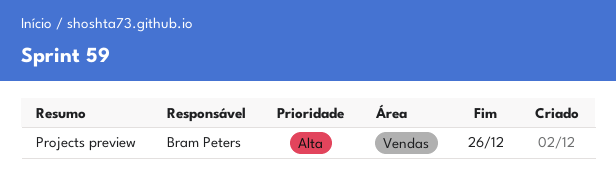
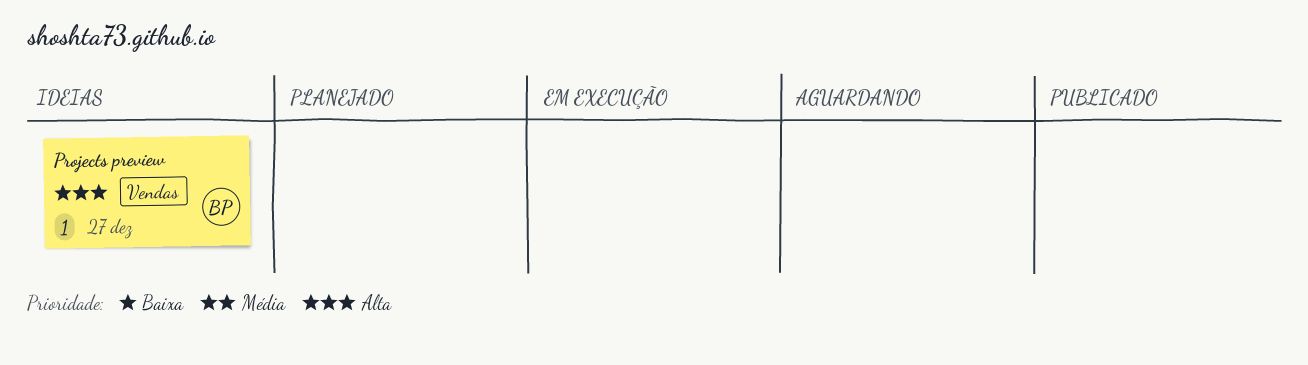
Projects preview, due: Dec 26 -> Dec 27

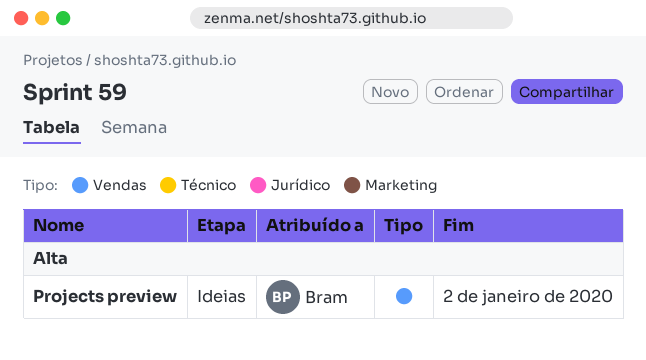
Projects preview, due: Dec 27 -> Jan 2

